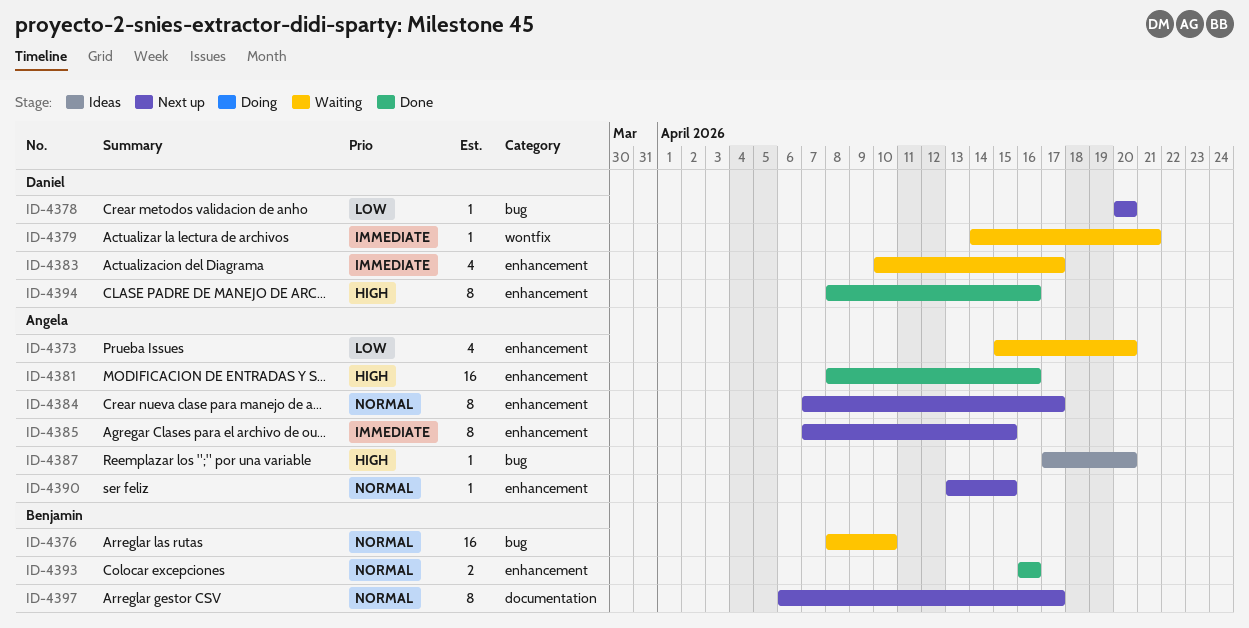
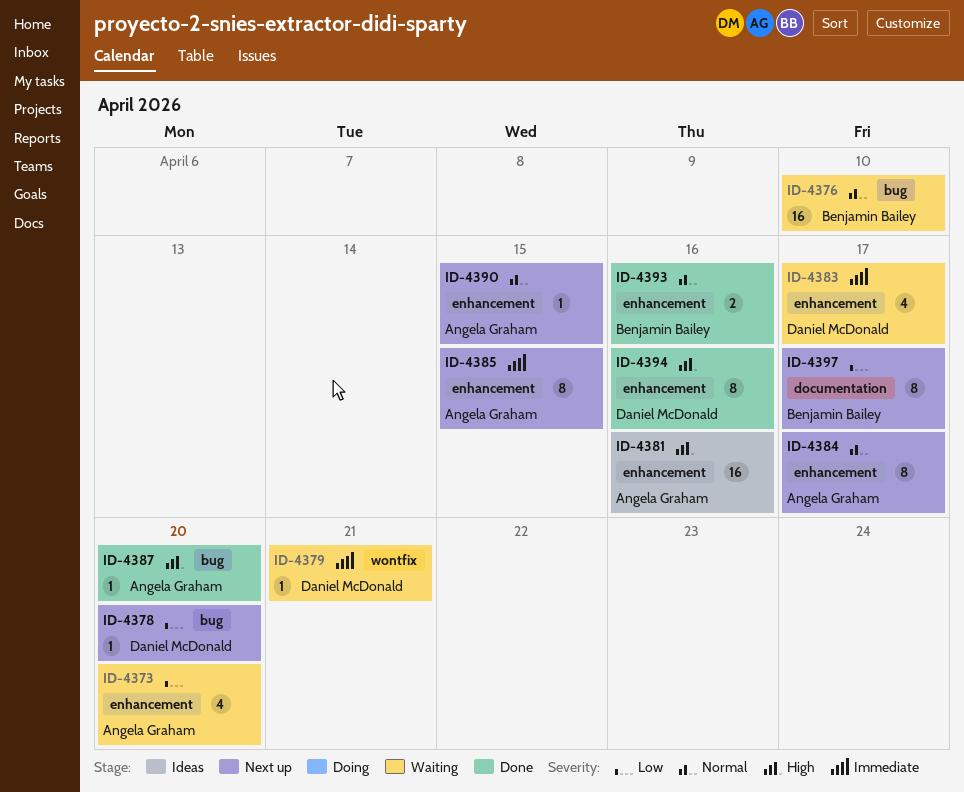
ID-4381, status: Done -> Ideas
ID-4387, status: Ideas -> Done
ID-4397, priority: Normal -> Low

